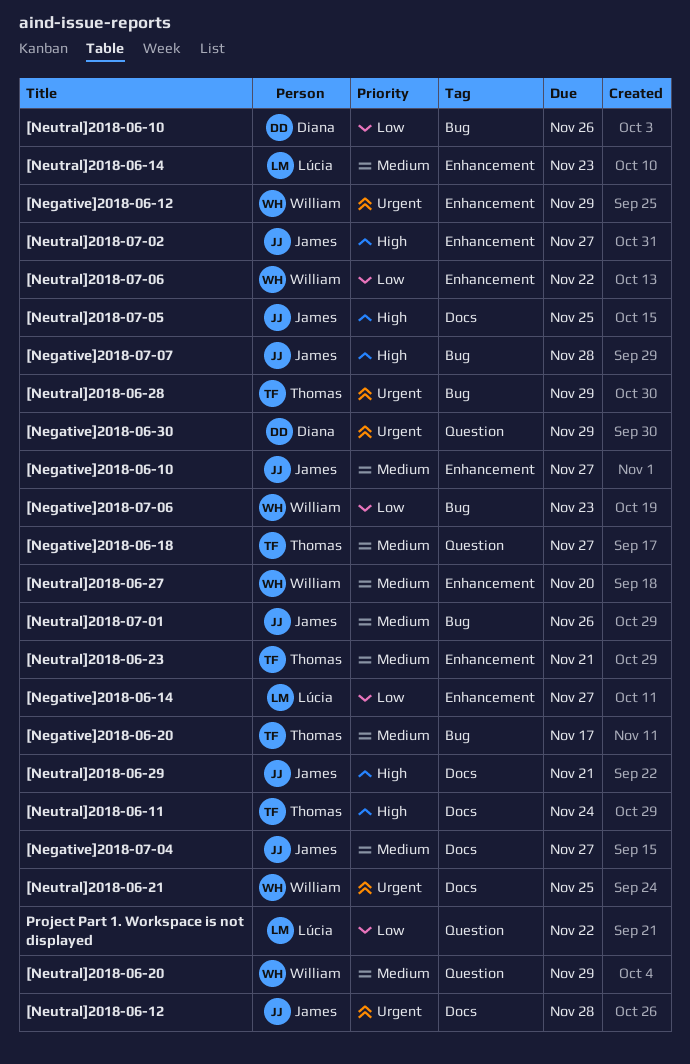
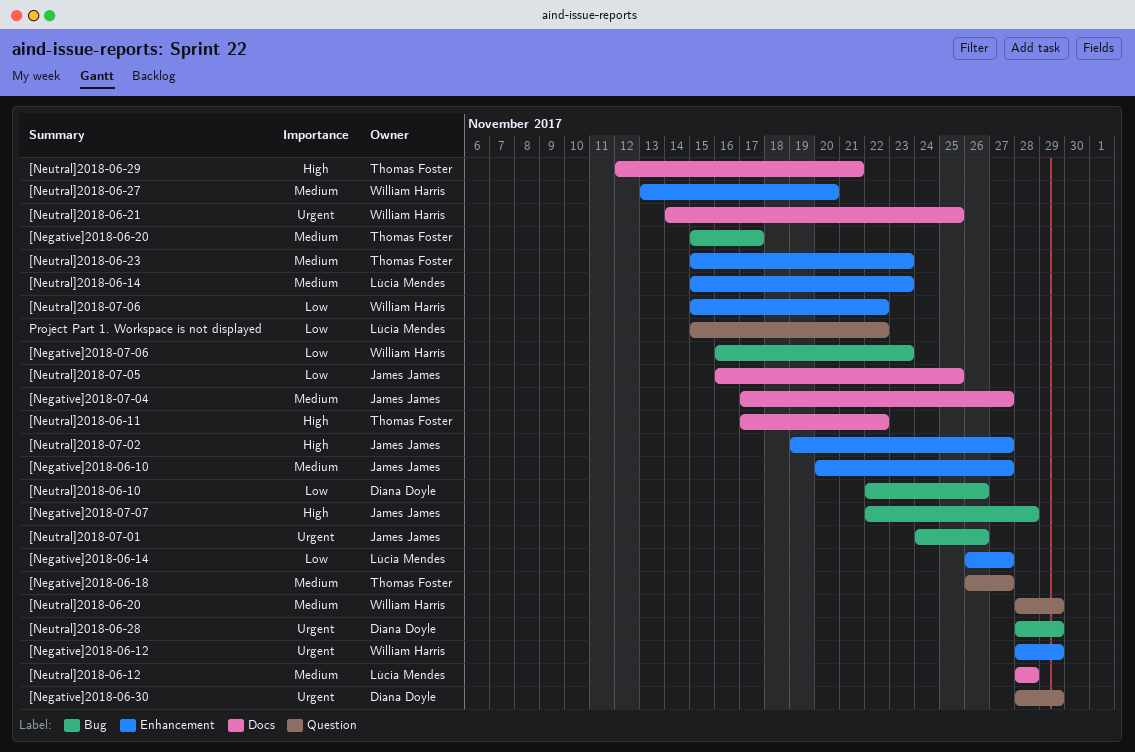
[Neutral]2018-06-11, due: Nov 24 -> Nov 22
[Neutral]2018-06-12, owner: James James -> Lúcia Mendes
[Neutral]2018-06-12, priority: Urgent -> Medium
[Neutral]2018-06-23, due: Nov 21 -> Nov 23
[Neutral]2018-06-28, owner: Thomas Foster -> Diana Doyle
[Neutral]2018-06-29, owner: James James -> Thomas Foster
[Neutral]2018-07-01, priority: Medium -> Urgent
[Neutral]2018-07-05, priority: High -> Low

